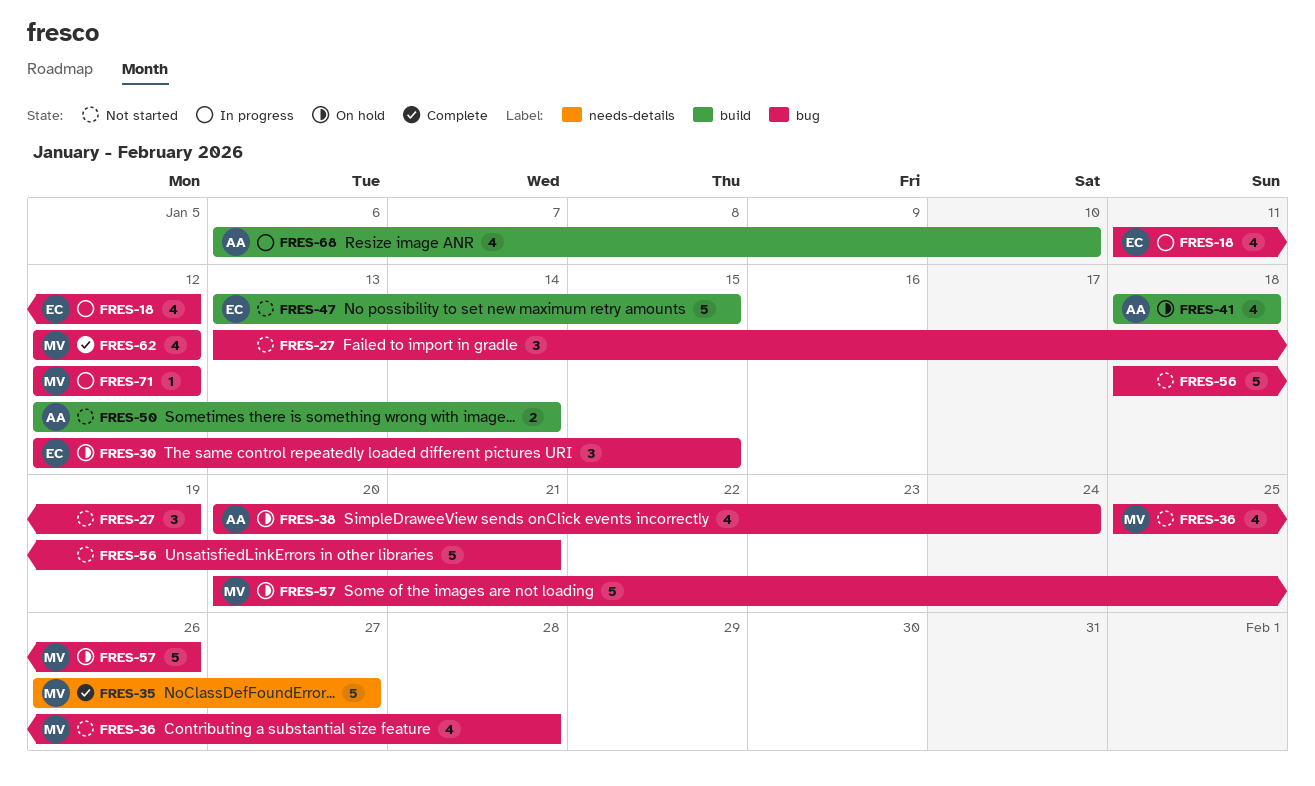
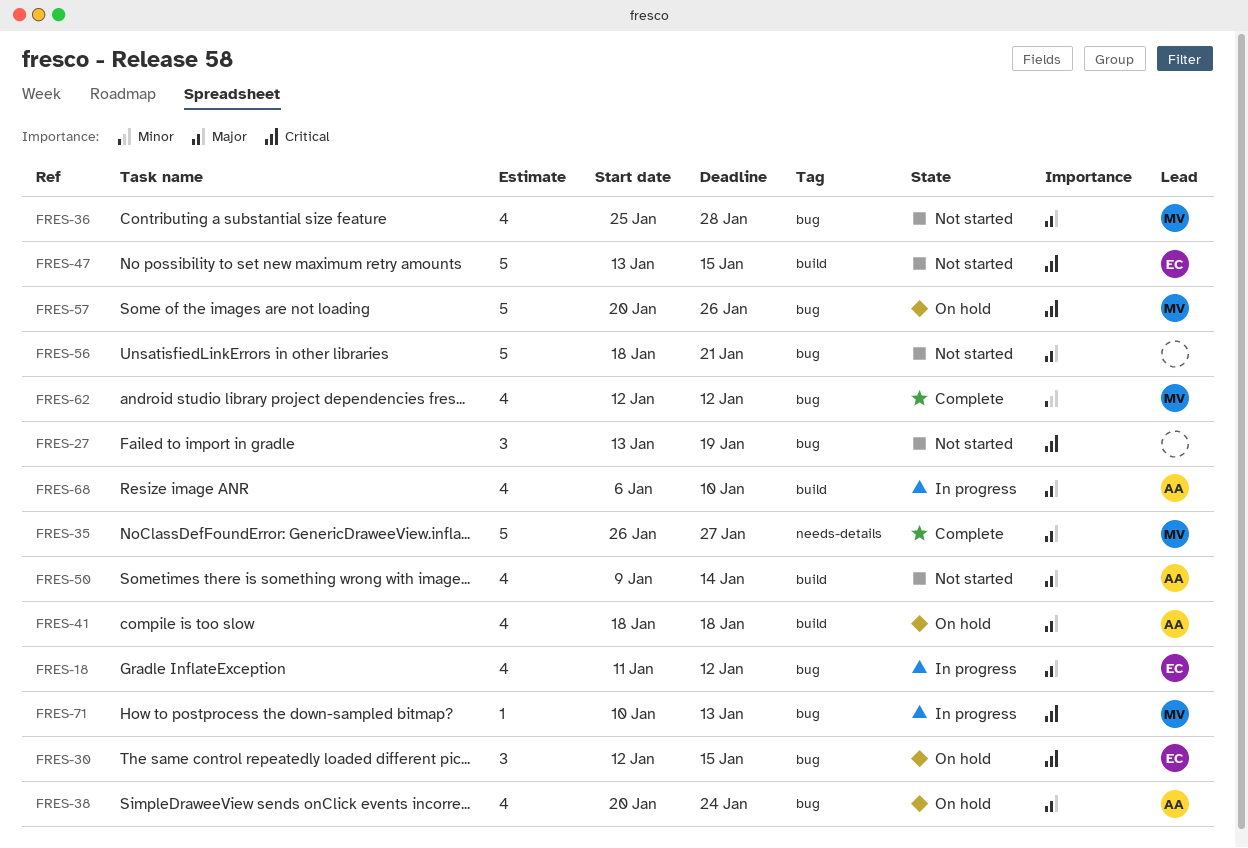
FRES-50, estimate: 2 -> 4
FRES-50, start: Jan 12 -> Jan 9
FRES-71, start: Jan 12 -> Jan 10
FRES-71, due: Jan 12 -> Jan 13

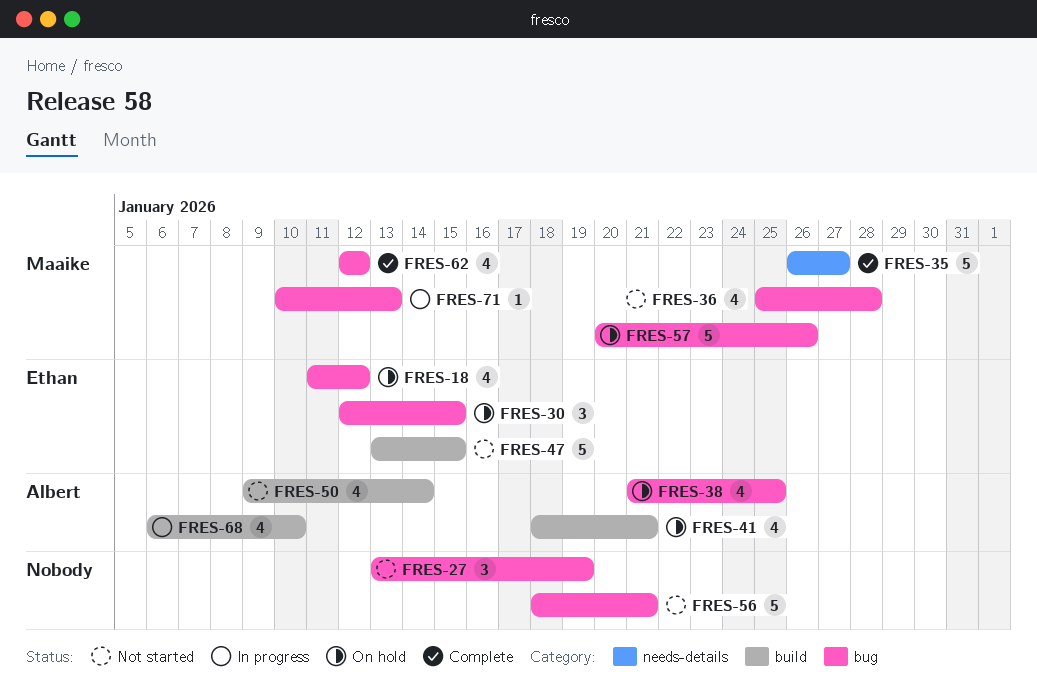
FRES-18, status: In progress -> On hold
FRES-38, start: Jan 20 -> Jan 21
FRES-38, due: Jan 24 -> Jan 25
FRES-41, due: Jan 18 -> Jan 21

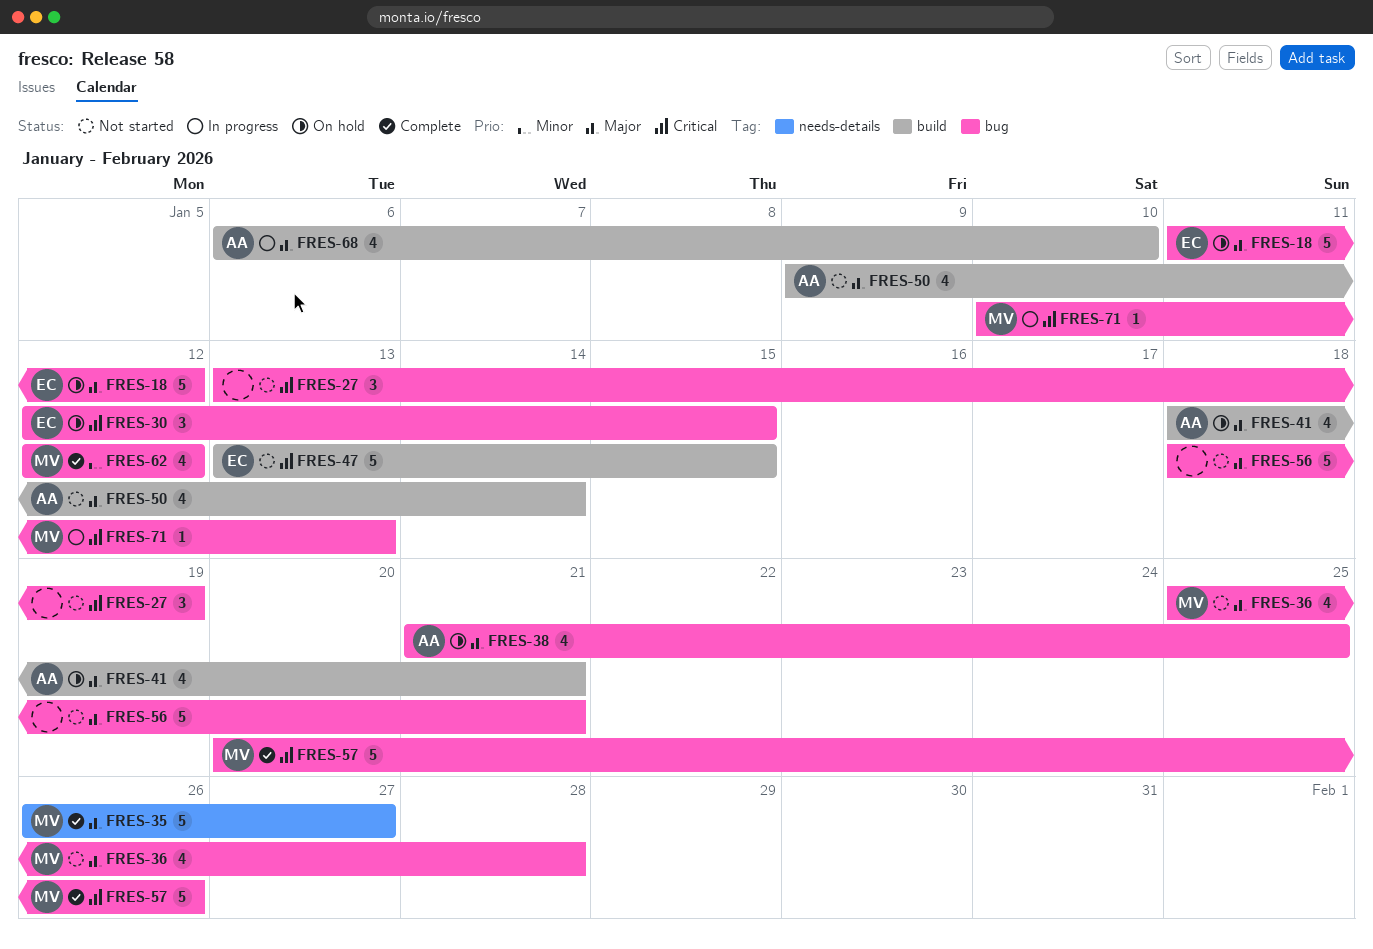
FRES-18, estimate: 4 -> 5
FRES-57, status: On hold -> Complete

